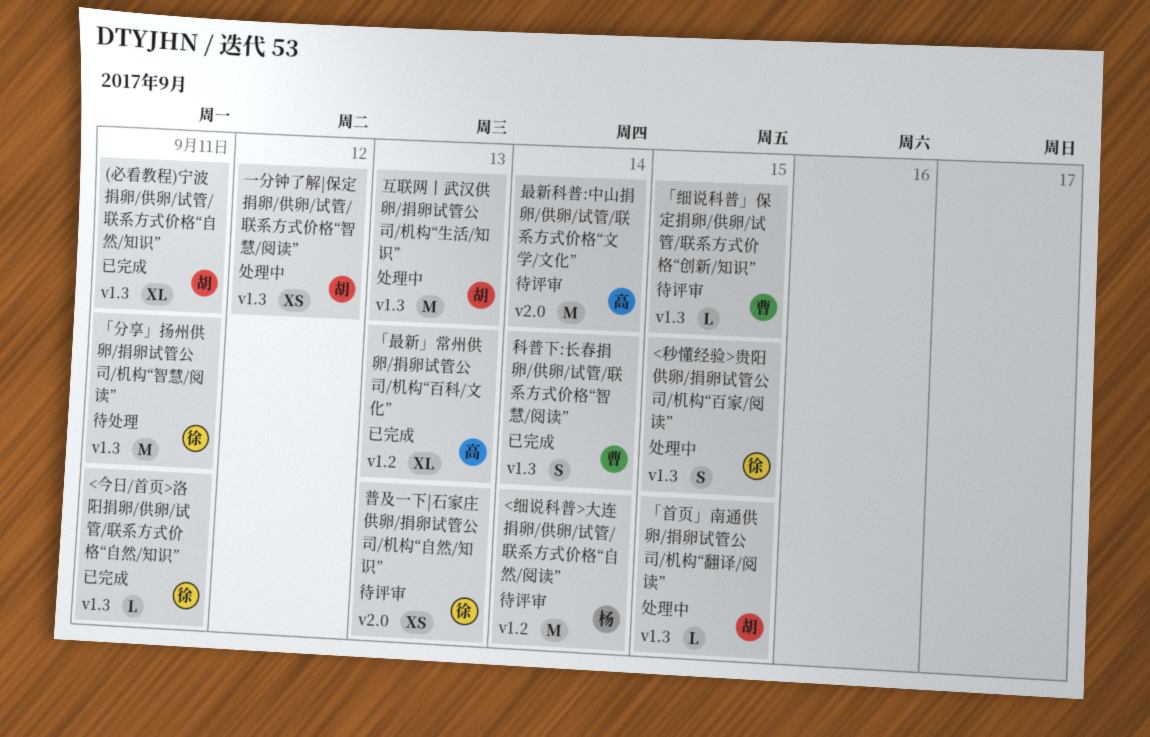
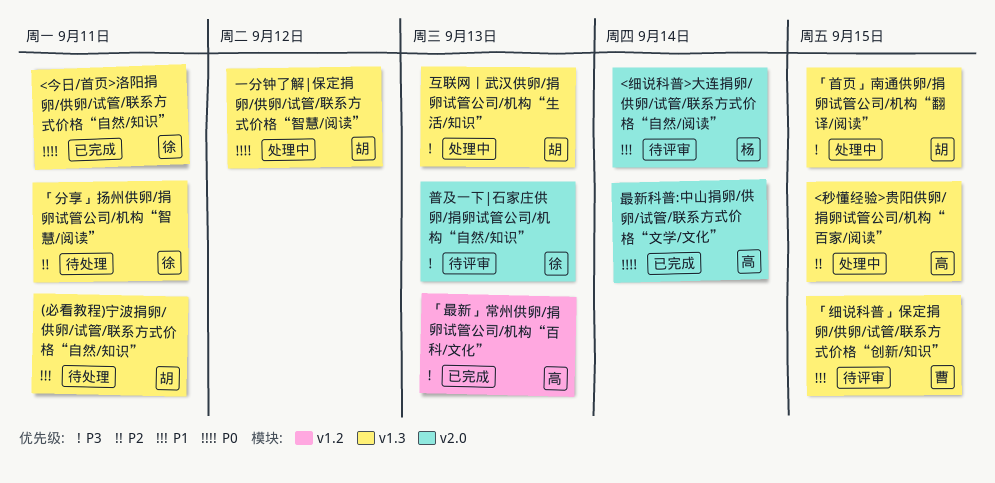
(必看教程)宁波捐卵/供卵/试管/联系方式价格“自然/知识”, status: 已完成 -> 待处理
<秒懂经验>贵阳供卵/捐卵试管公司/机构“百家/阅读”, owner: 徐 -> 高
<细说科普>大连捐卵/供卵/试管/联系方式价格“自然/阅读”, label: v1.2 -> v2.0
最新科普:中山捐卵/供卵/试管/联系方式价格“文学/文化”, status: 待评审 -> 已完成
科普下:长春捐卵/供卵/试管/联系方式价格“智慧/阅读”: present -> none

